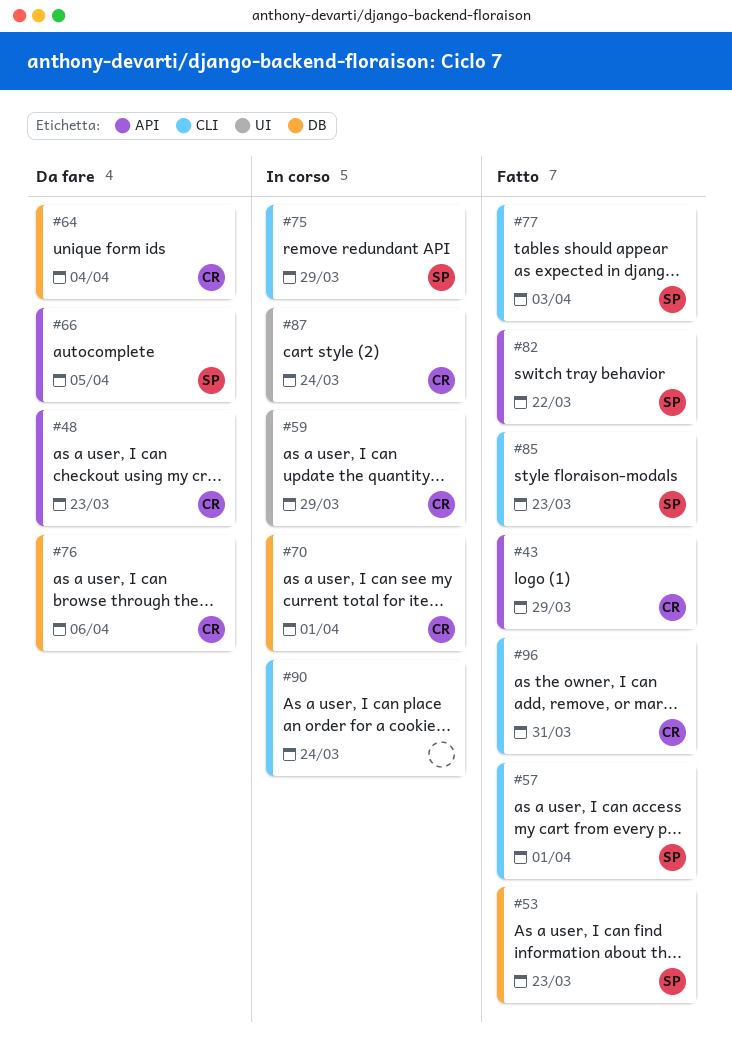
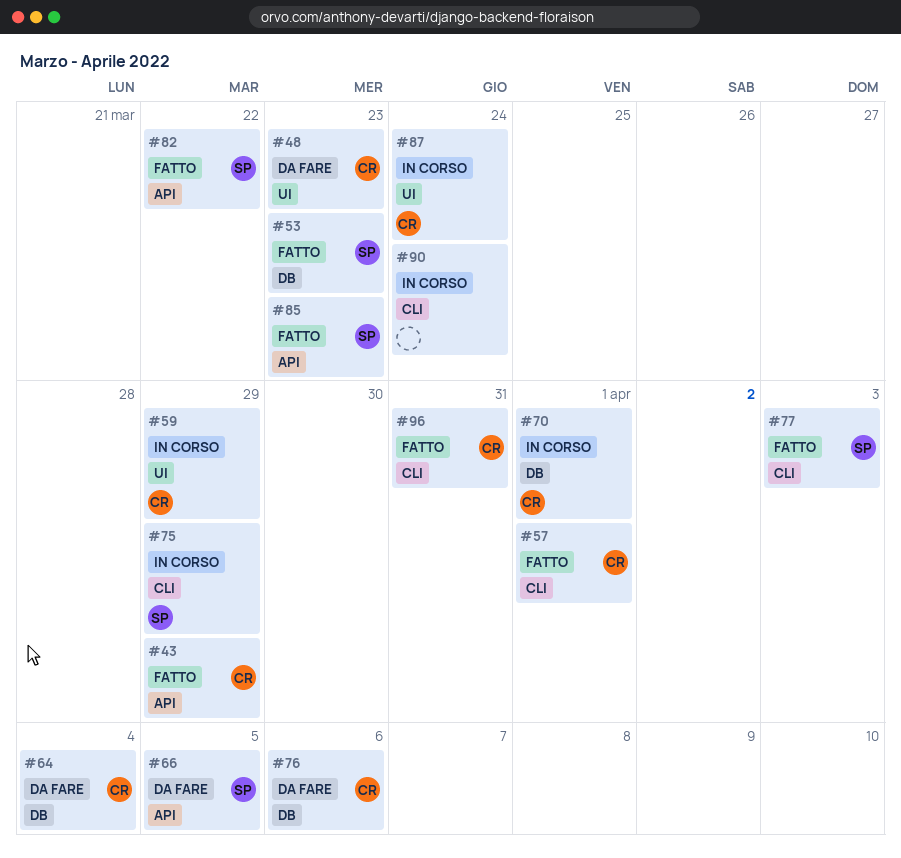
#48, label: API -> UI
#57, owner: SP -> CR
#85, label: CLI -> API

